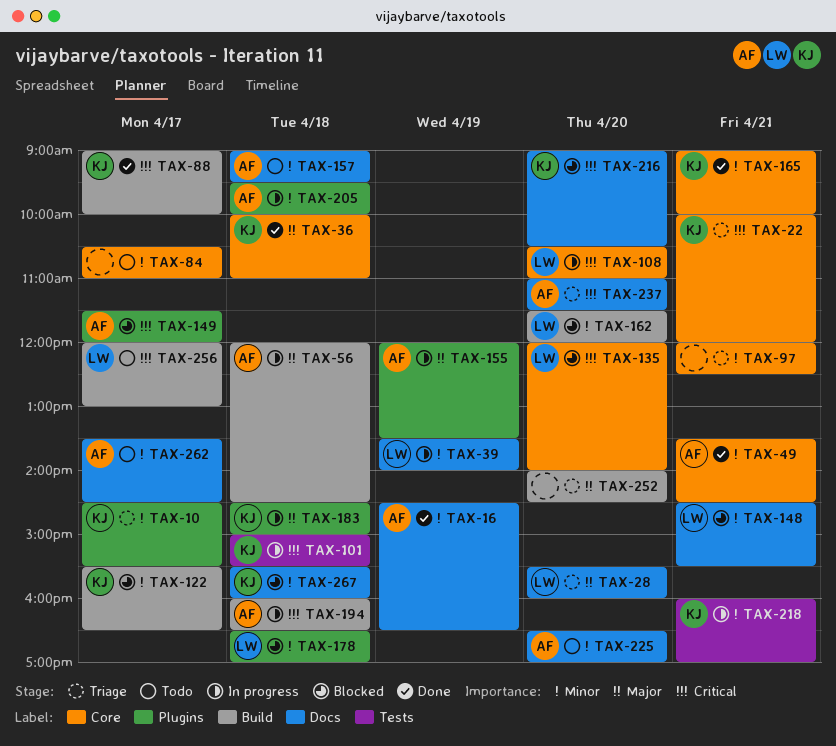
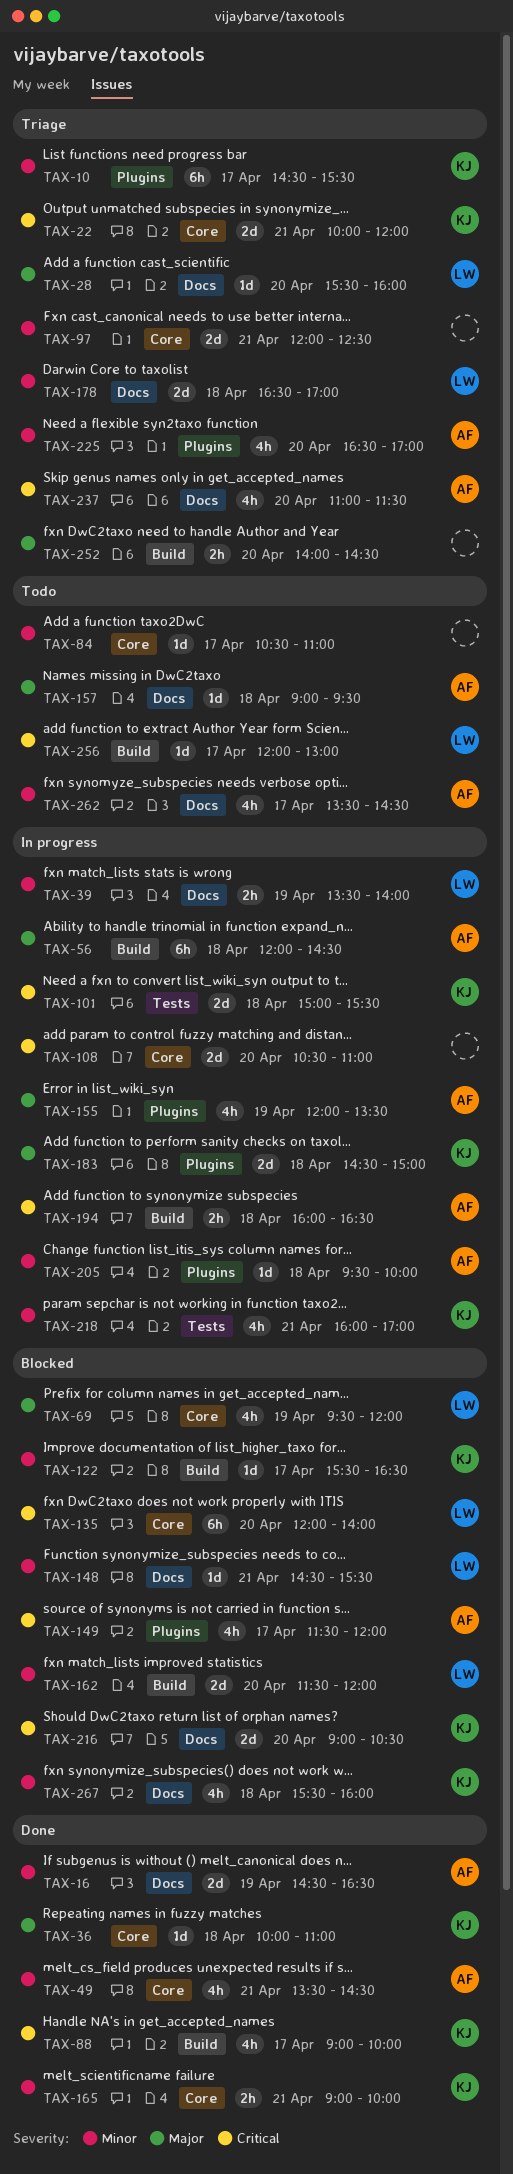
TAX-69: none -> present
TAX-108, owner: LW -> none
TAX-157, priority: Minor -> Major
TAX-178, status: Blocked -> Triage
TAX-178, label: Plugins -> Docs
TAX-225, status: Todo -> Triage
TAX-225, label: Docs -> Plugins

